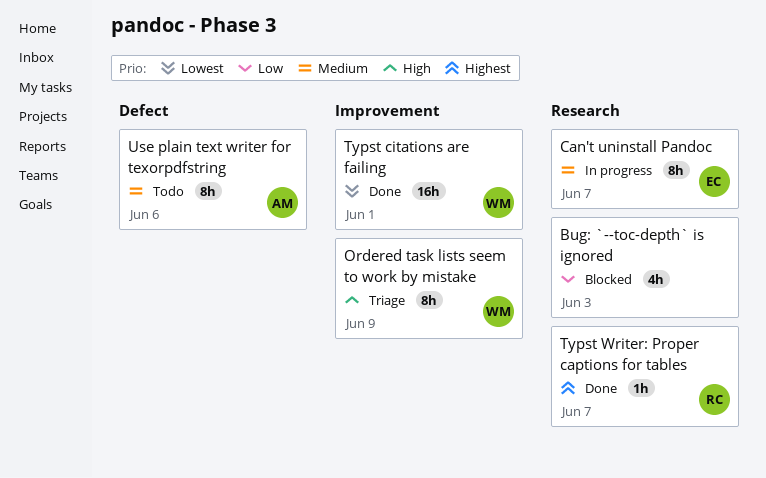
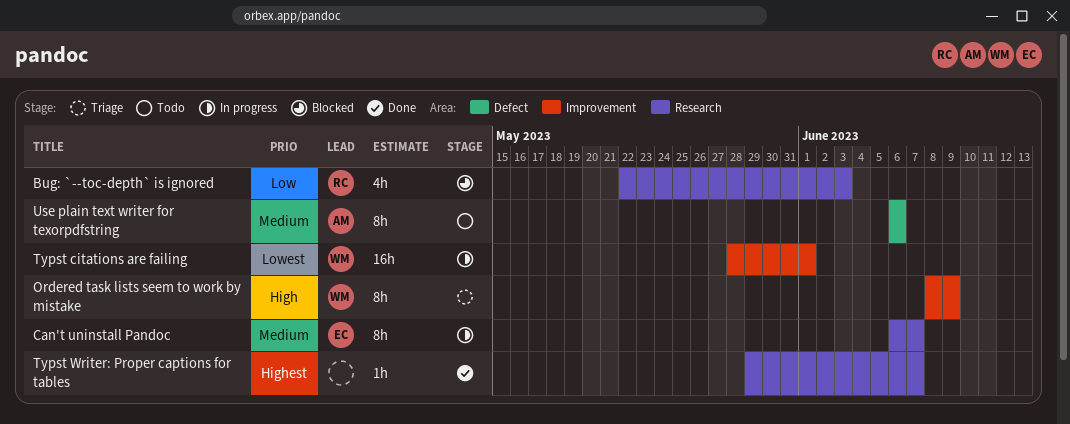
Bug: `--toc-depth` is ignored, owner: none -> RC
Typst citations are failing, status: Done -> In progress
Typst Writer: Proper captions for tables, owner: RC -> none

